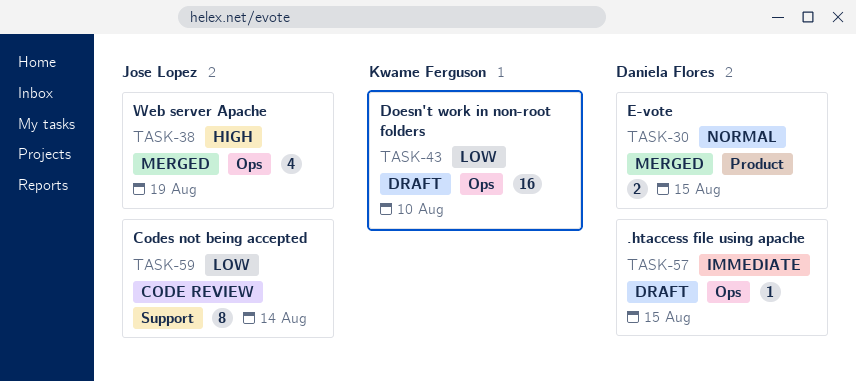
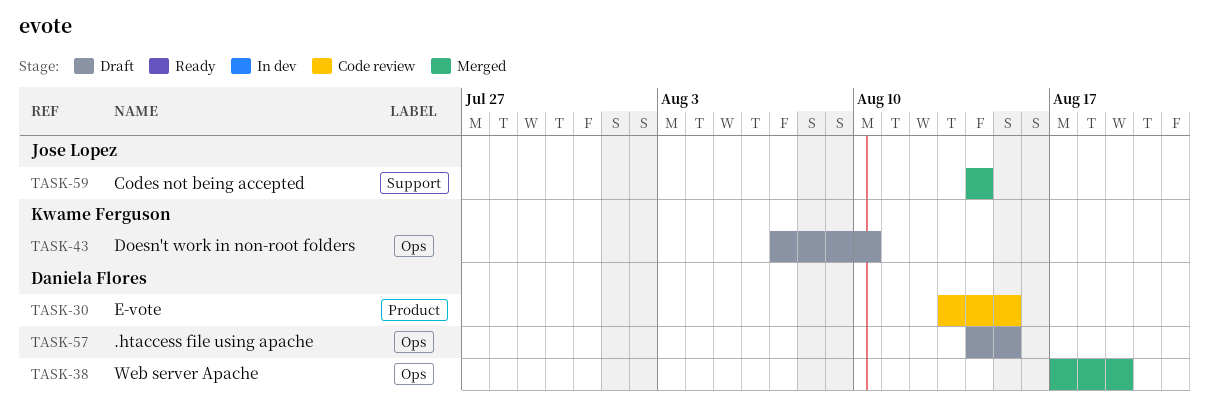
TASK-30, status: Merged -> Code review
TASK-38, owner: Jose Lopez -> Daniela Flores
TASK-59, status: Code review -> Merged

